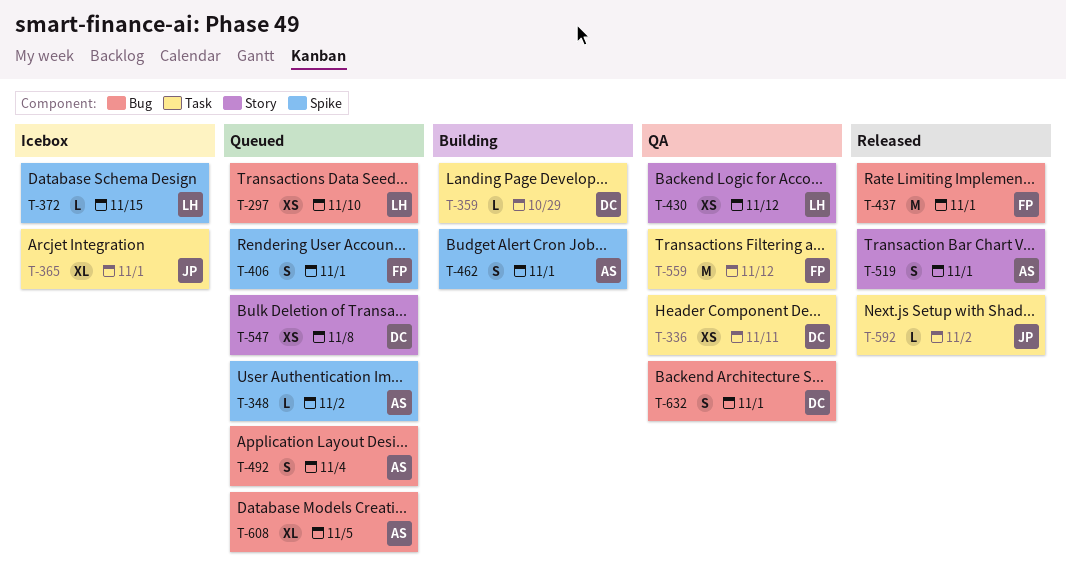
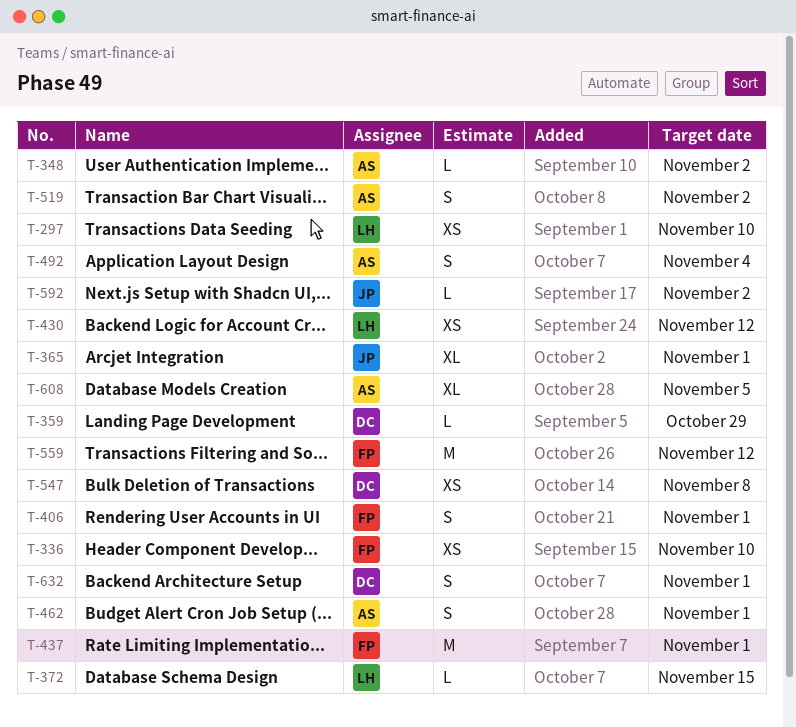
T-336, owner: DC -> FP
T-336, due: Nov 11 -> Nov 10
T-519, due: Nov 1 -> Nov 2

